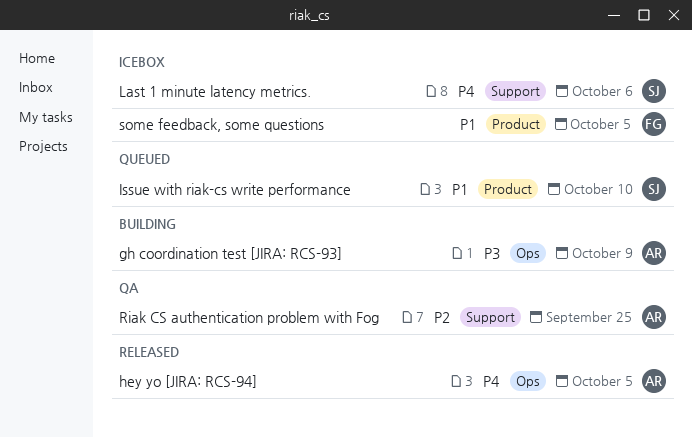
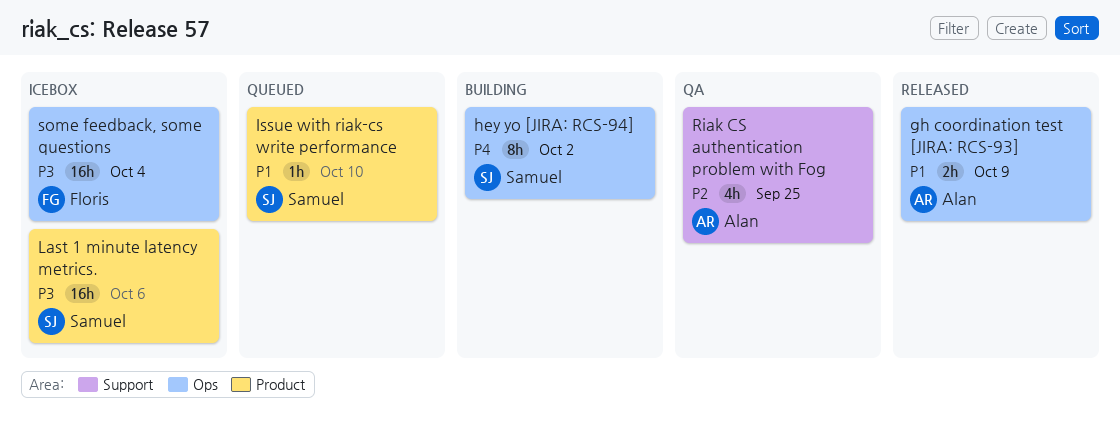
gh coordination test [JIRA: RCS-93], status: Building -> Released
gh coordination test [JIRA: RCS-93], priority: P3 -> P1
hey yo [JIRA: RCS-94], status: Released -> Building
hey yo [JIRA: RCS-94], owner: Alan -> Samuel
hey yo [JIRA: RCS-94], due: Oct 5 -> Oct 2
Last 1 minute latency metrics., priority: P4 -> P3
Last 1 minute latency metrics., label: Support -> Product
some feedback, some questions, priority: P1 -> P3
some feedback, some questions, label: Product -> Ops
some feedback, some questions, due: Oct 5 -> Oct 4

